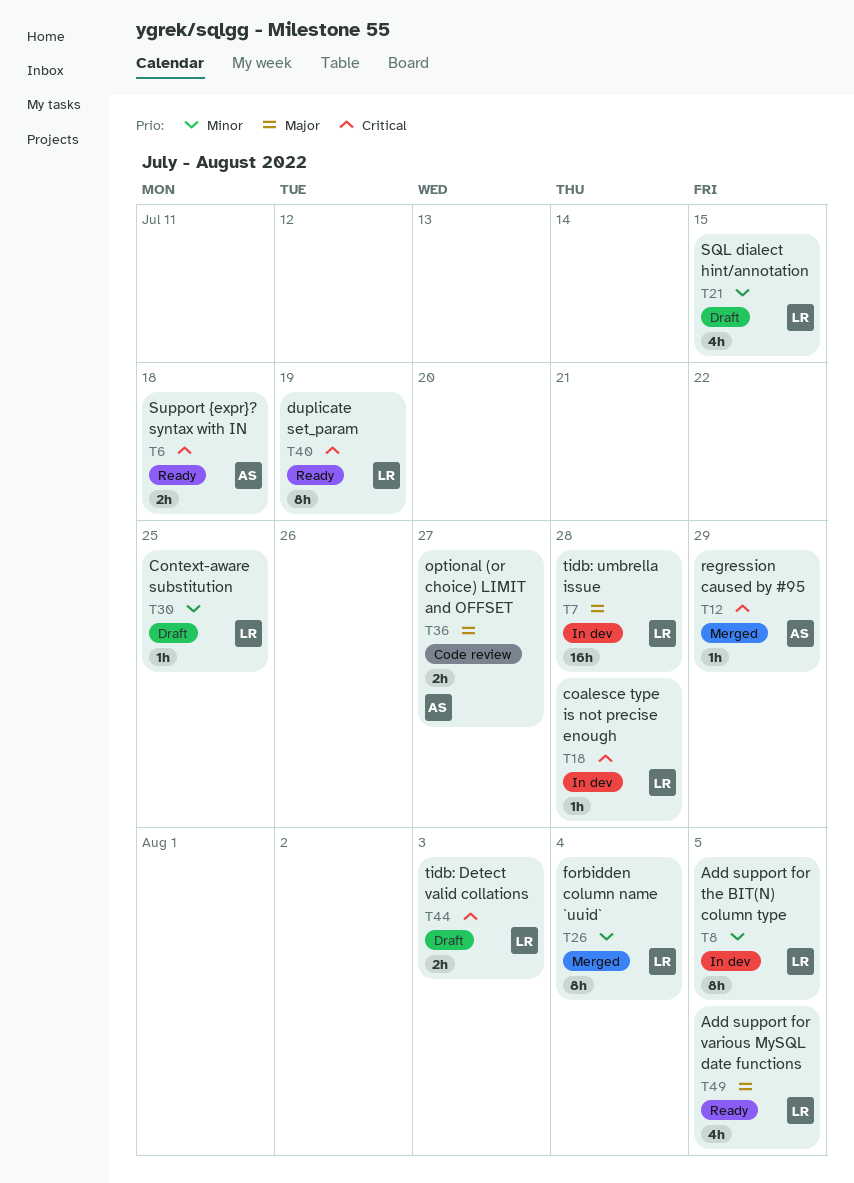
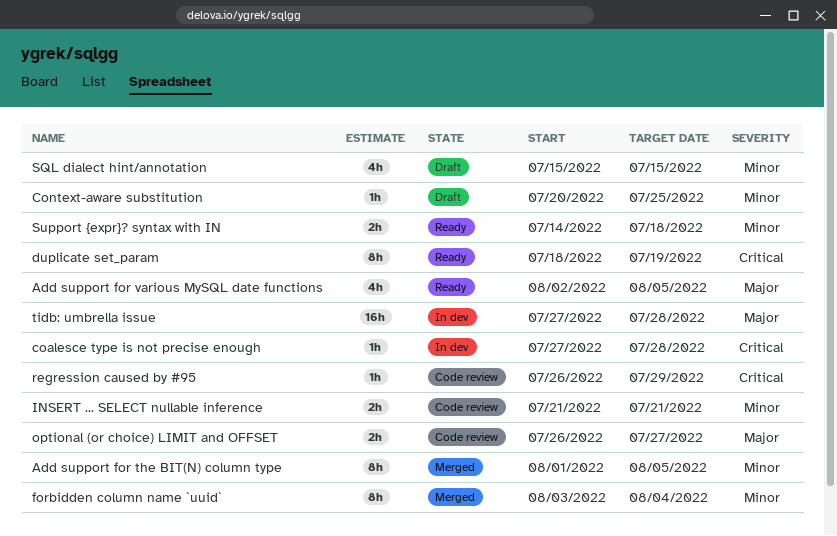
Add support for the BIT(N) column type, status: In dev -> Merged
INSERT ... SELECT nullable inference: none -> present
regression caused by #95, status: Merged -> Code review
Support {expr}? syntax with IN, priority: Critical -> Minor
tidb: Detect valid collations: present -> none

